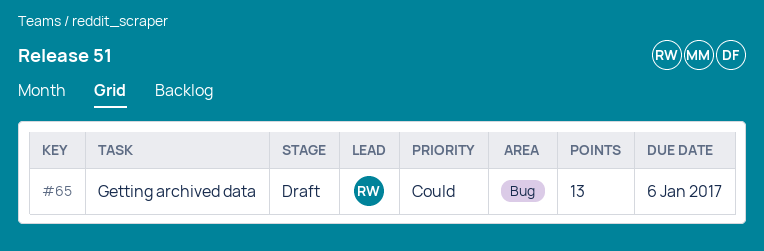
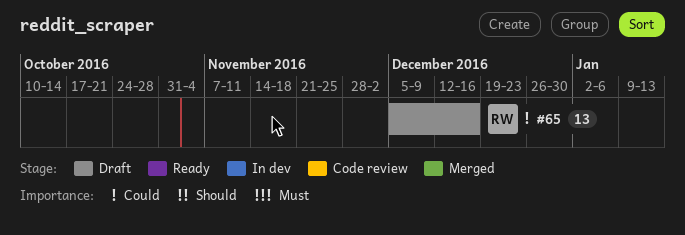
#65, due: Jan 6 -> Dec 16

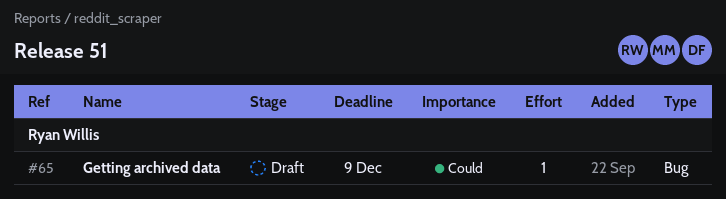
#65, estimate: 13 -> 1
#65, due: Dec 16 -> Dec 9

